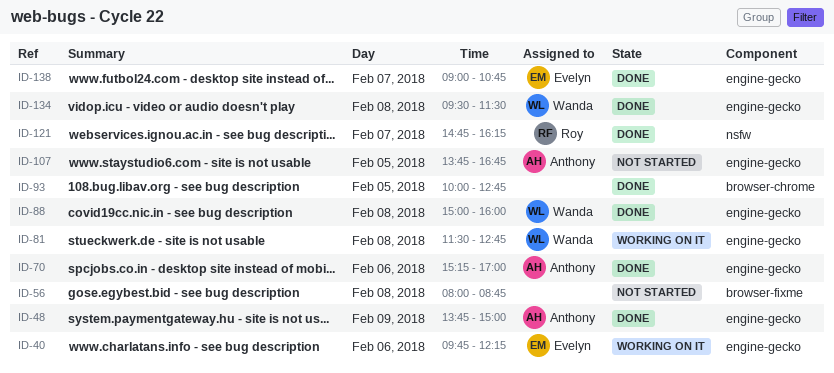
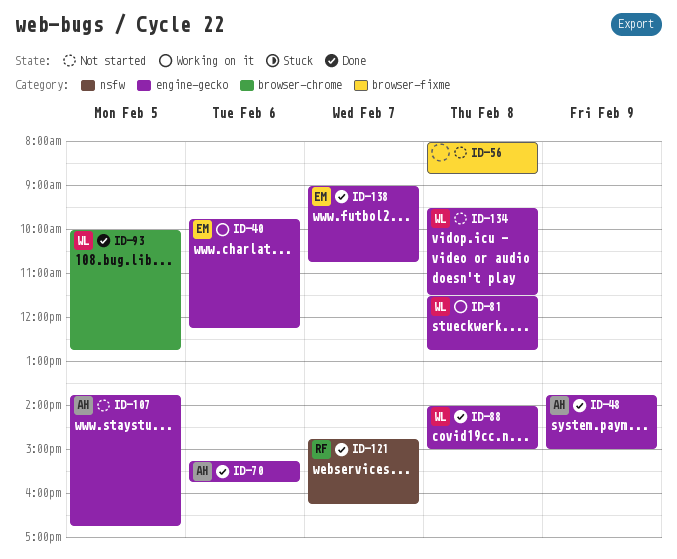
ID-70, ends: 17:00 -> 15:45
ID-88, begins: 15:00 -> 14:00
ID-88, ends: 16:00 -> 15:00
ID-93, owner: none -> Wanda
ID-134, status: Done -> Not started

